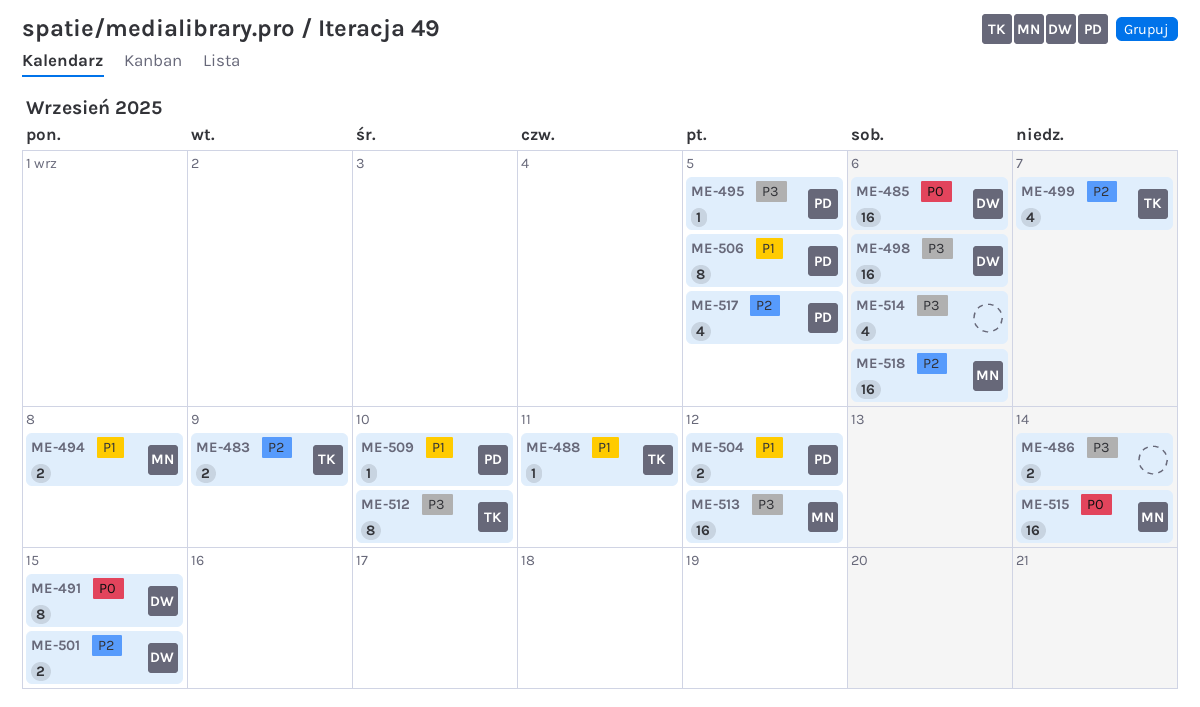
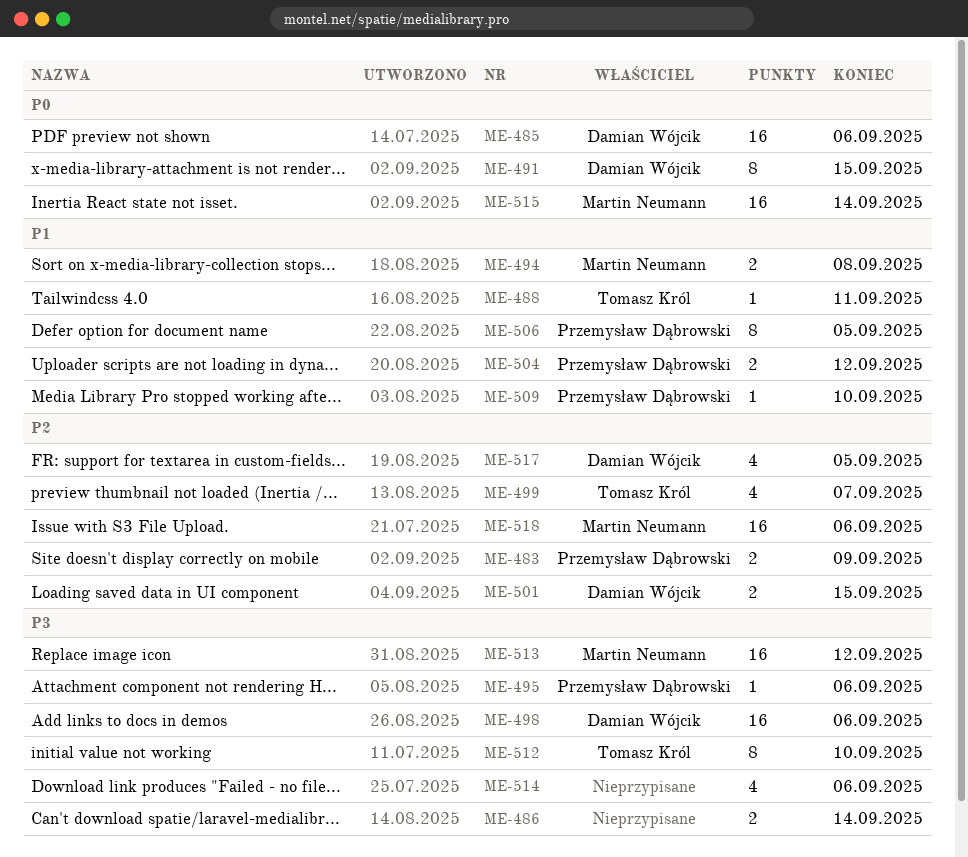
ME-483, owner: Tomasz Król -> Przemysław Dąbrowski
ME-495, due: Sep 5 -> Sep 6
ME-517, owner: Przemysław Dąbrowski -> Damian Wójcik

